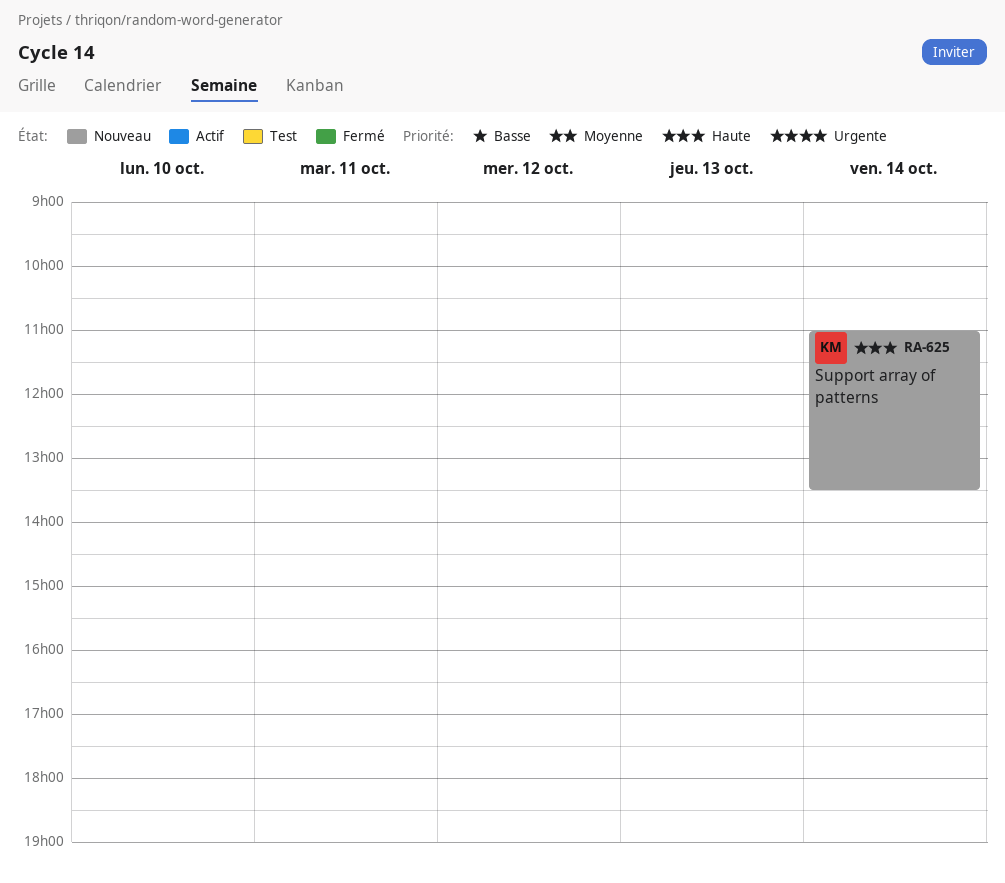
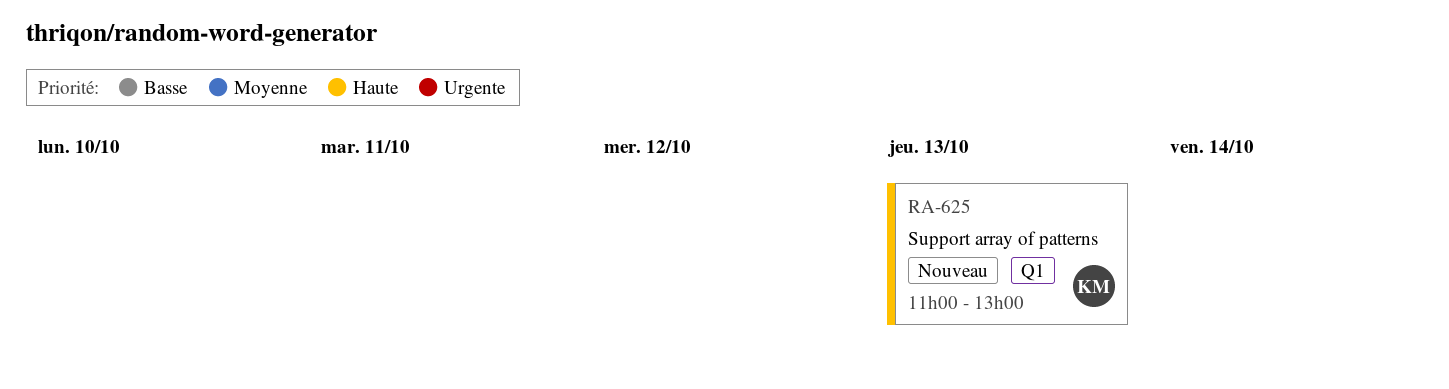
RA-625, day: Oct 14 -> Oct 13
RA-625, ends: 13:30 -> 13:00

